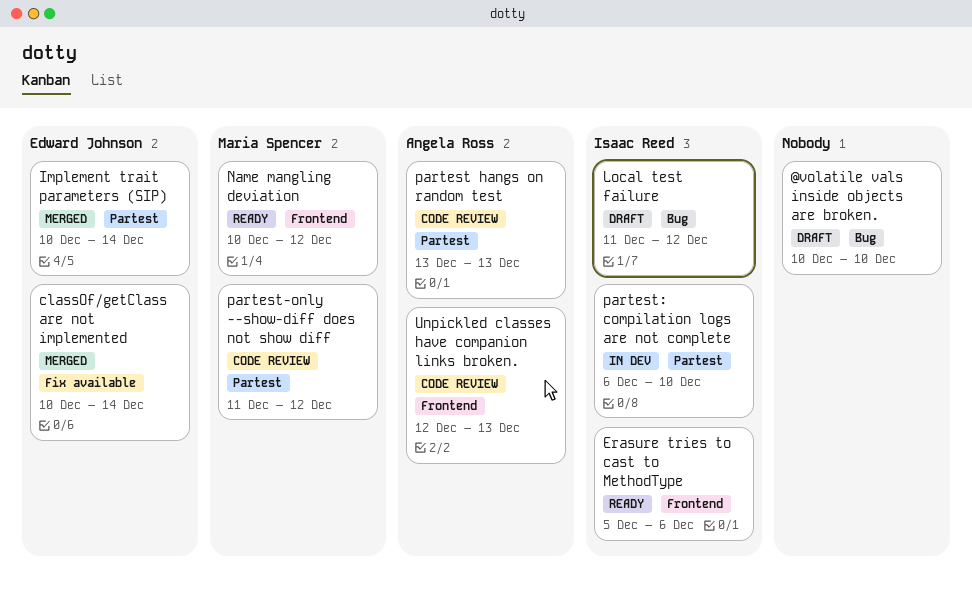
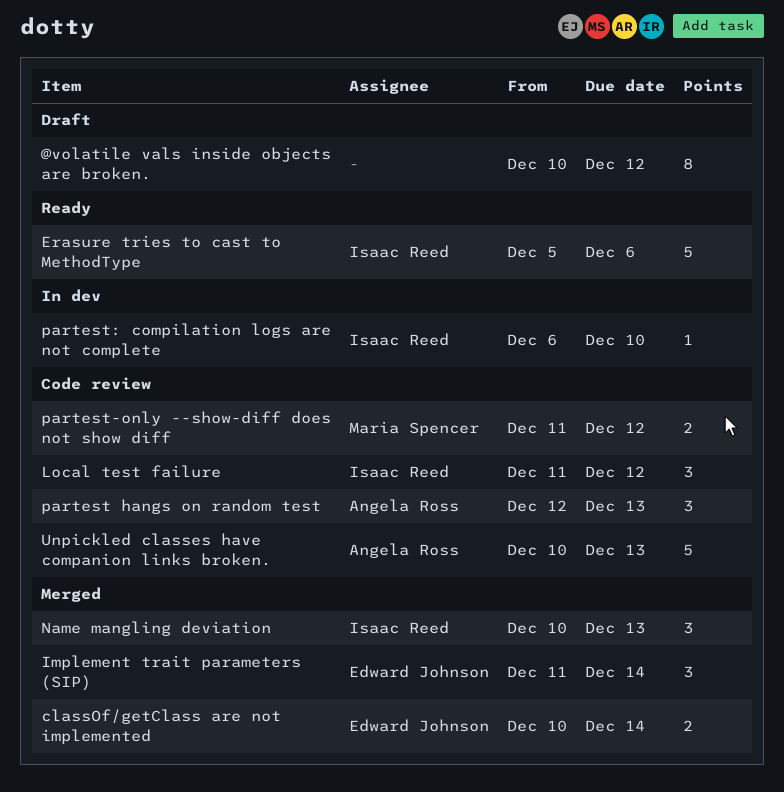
@volatile vals inside objects are broken., due: Dec 10 -> Dec 12
Implement trait parameters (SIP), start: Dec 10 -> Dec 11
Local test failure, status: Draft -> Code review
Name mangling deviation, status: Ready -> Merged
Name mangling deviation, owner: Maria Spencer -> Isaac Reed
Name mangling deviation, due: Dec 12 -> Dec 13
partest hangs on random test, start: Dec 13 -> Dec 12
Unpickled classes have companion links broken., start: Dec 12 -> Dec 10

